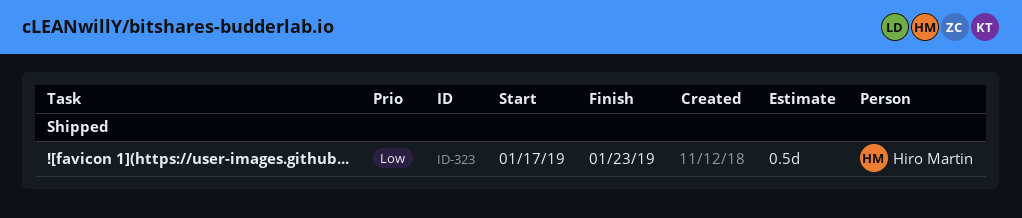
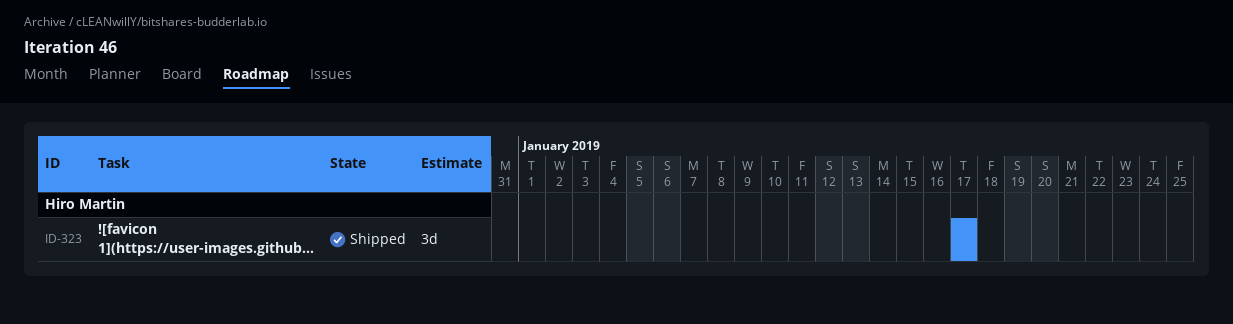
ID-323, estimate: 0.5d -> 3d
ID-323, due: Jan 23 -> Jan 17

